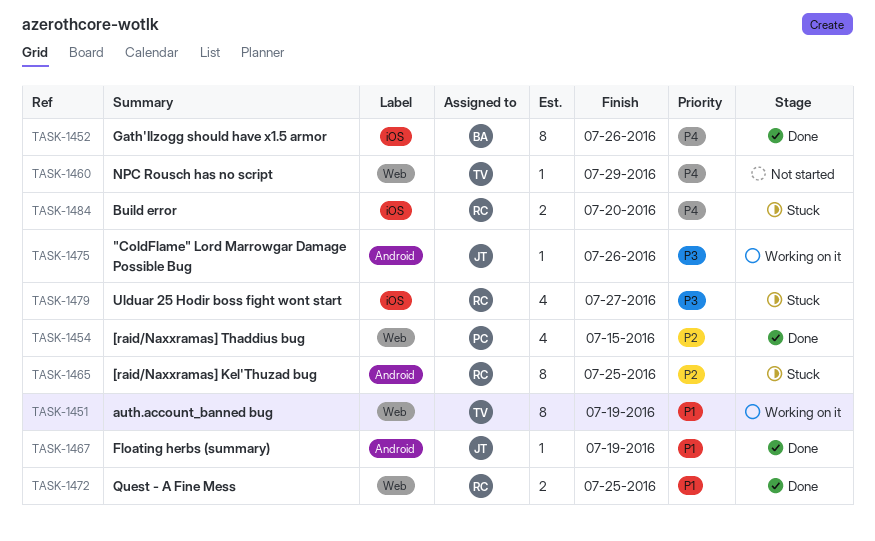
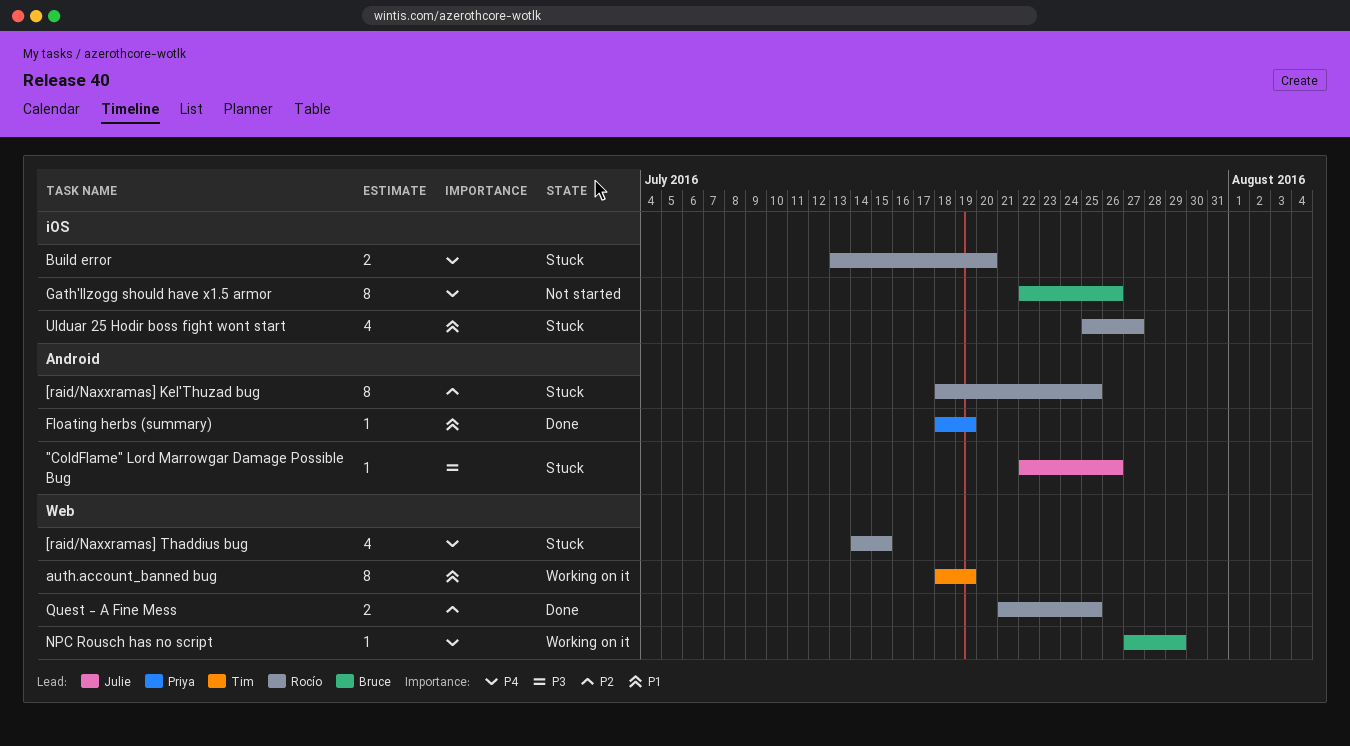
"ColdFlame" Lord Marrowgar Damage Possible Bug, status: Working on it -> Stuck
[raid/Naxxramas] Thaddius bug, status: Done -> Stuck
[raid/Naxxramas] Thaddius bug, owner: Priya -> Rocío
[raid/Naxxramas] Thaddius bug, priority: P2 -> P4
Floating herbs (summary), owner: Julie -> Priya
Gath'Ilzogg should have x1.5 armor, status: Done -> Not started
NPC Rousch has no script, status: Not started -> Working on it
NPC Rousch has no script, owner: Tim -> Bruce
Quest - A Fine Mess, priority: P1 -> P2
Ulduar 25 Hodir boss fight wont start, priority: P3 -> P1

